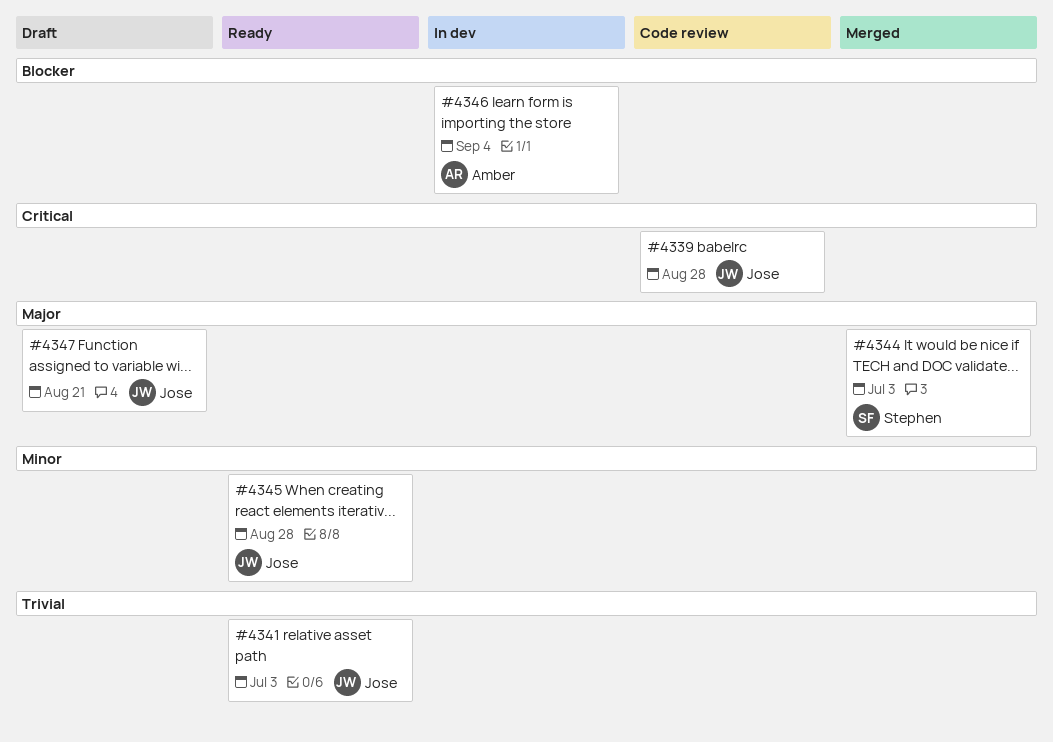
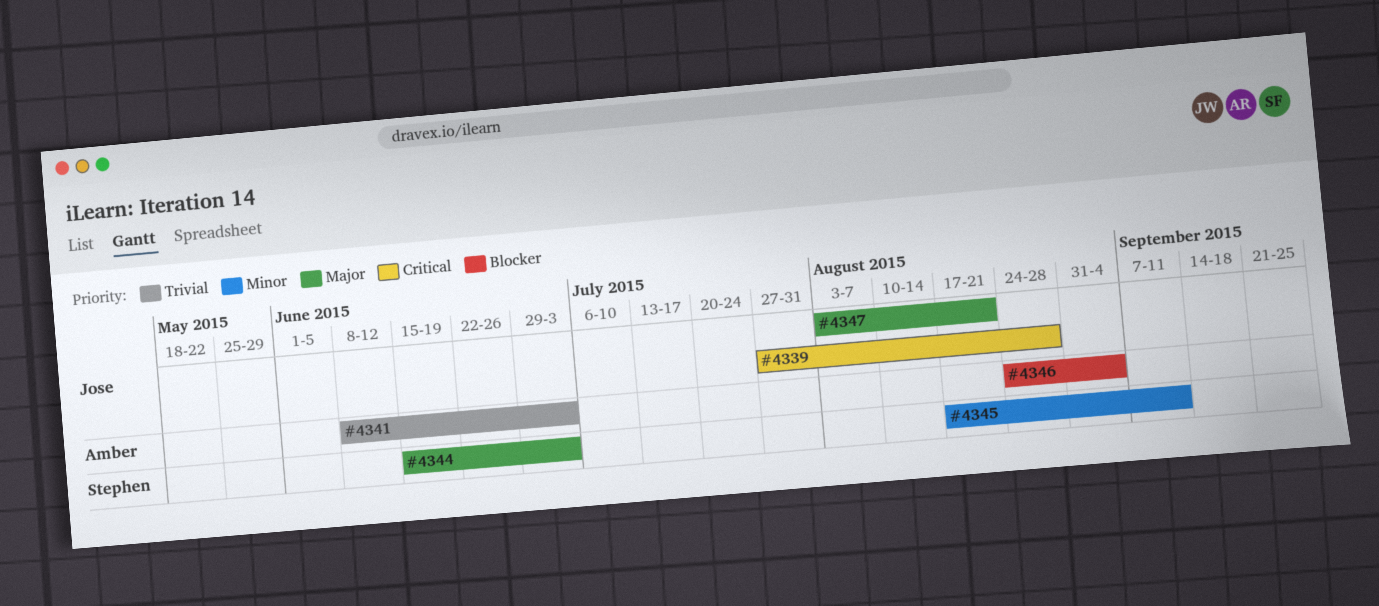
#4341, owner: Jose -> Amber
#4345, owner: Jose -> Stephen
#4345, due: Aug 28 -> Sep 11

